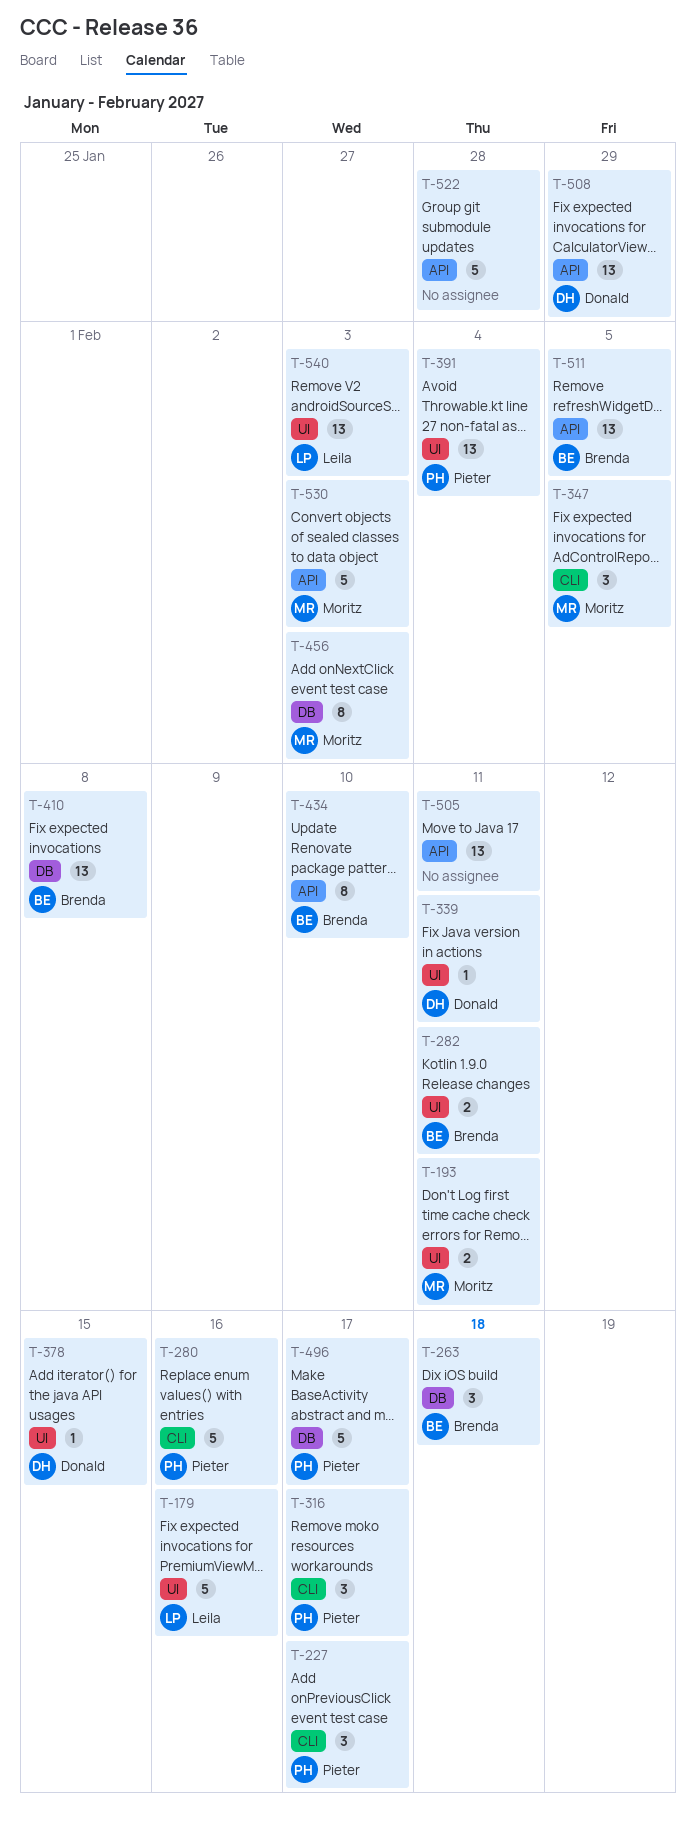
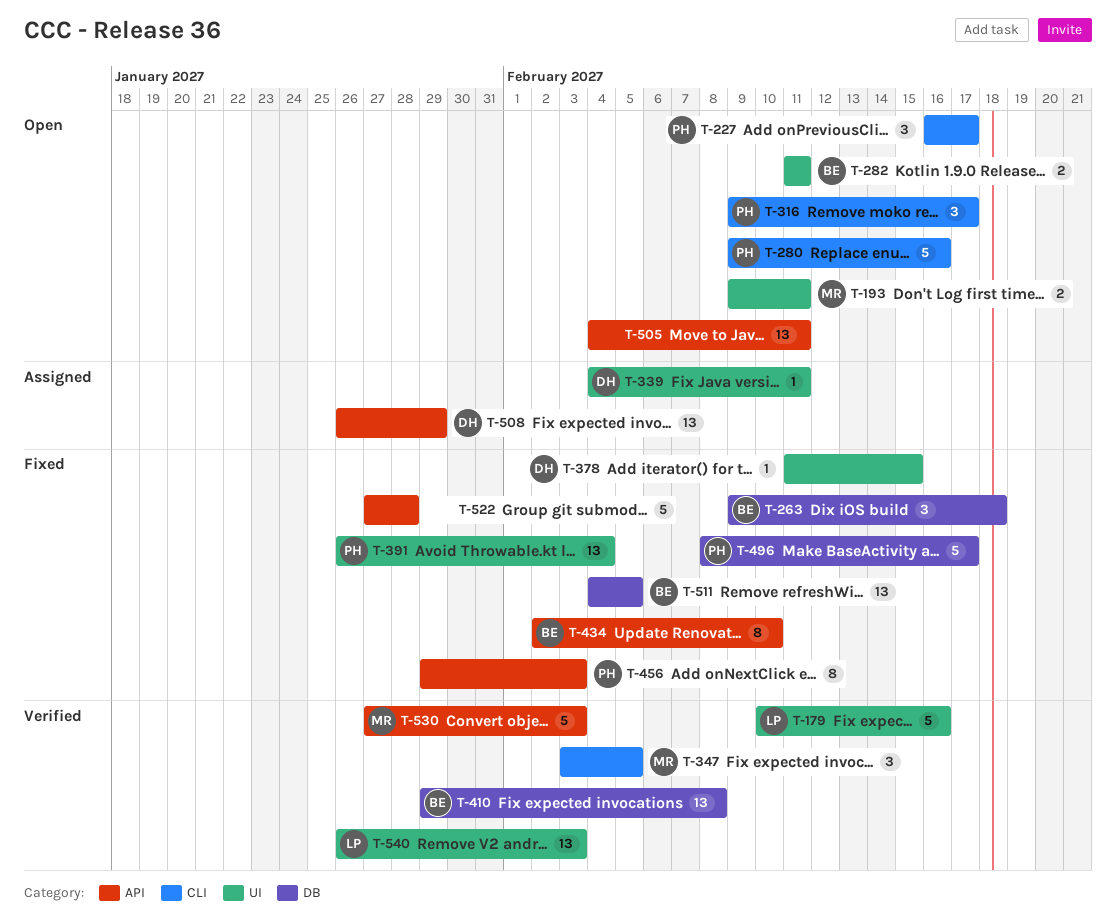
T-456, owner: Moritz -> Pieter
T-456, label: DB -> API
T-511, label: API -> DB

